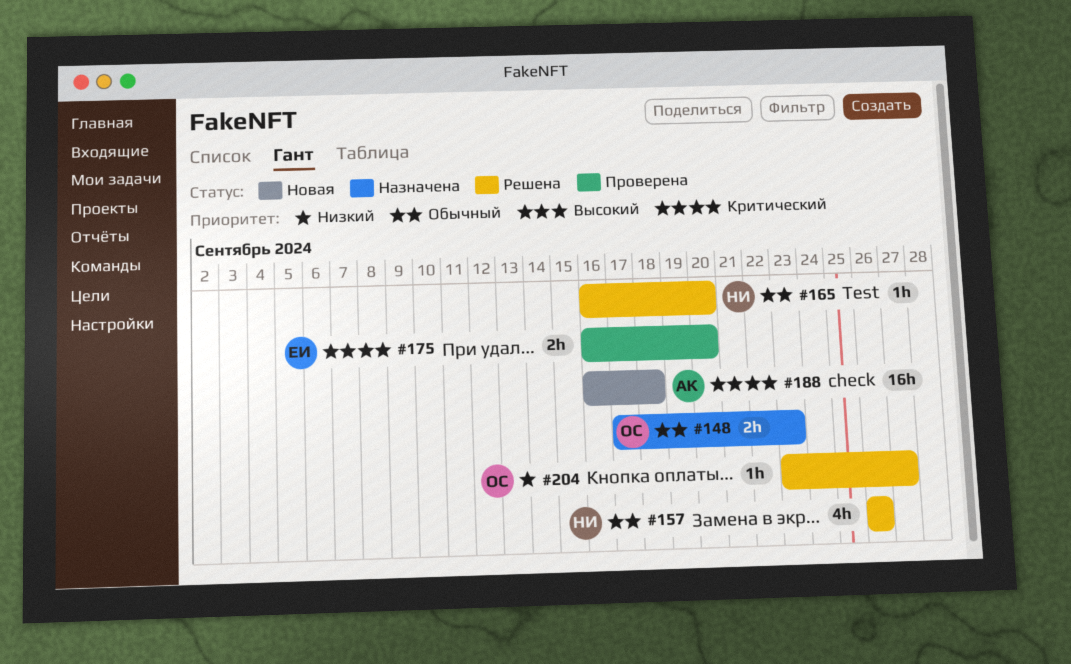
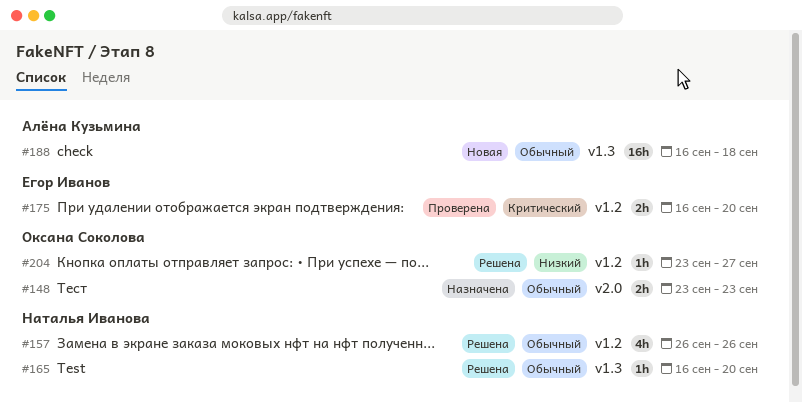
#148, start: Sep 17 -> Sep 23
#188, priority: Критический -> Обычный

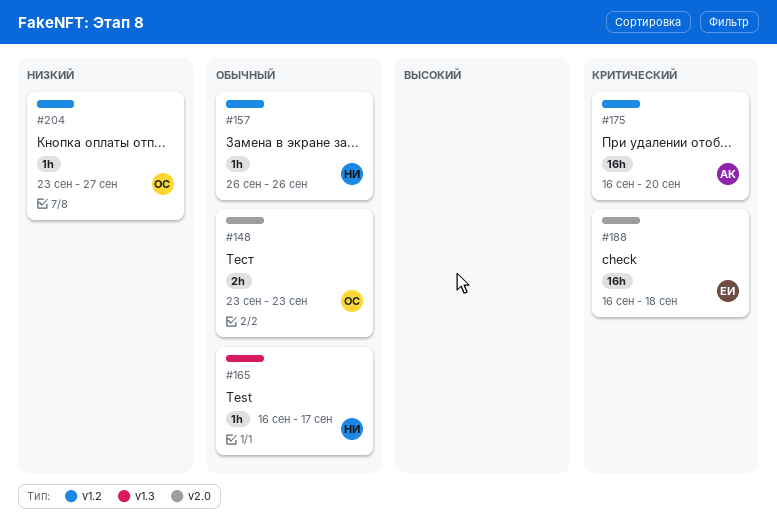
#157, estimate: 4h -> 1h
#165, due: Sep 20 -> Sep 17
#175, owner: Егор Иванов -> Алёна Кузьмина
#175, estimate: 2h -> 16h
#188, owner: Алёна Кузьмина -> Егор Иванов
#188, priority: Обычный -> Критический
#188, label: v1.3 -> v2.0

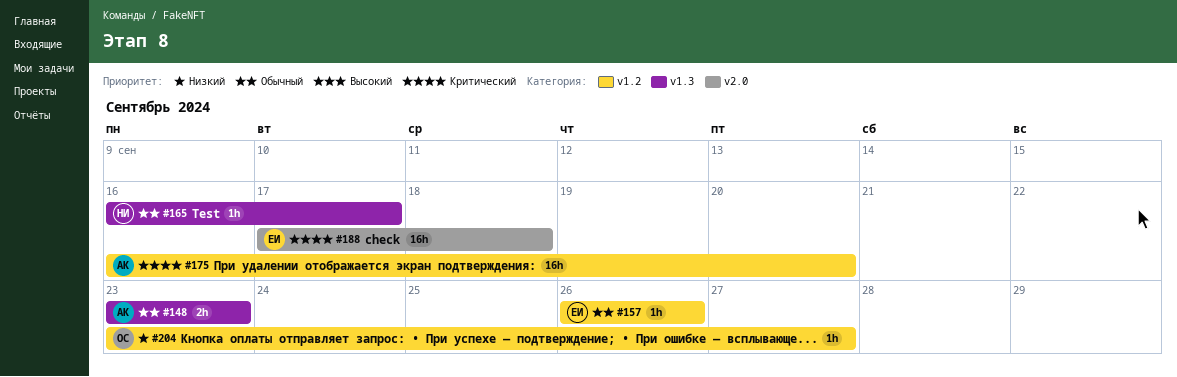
#148, owner: ОС -> АК
#148, label: v2.0 -> v1.3
#157, owner: НИ -> ЕИ
#188, start: Sep 16 -> Sep 17

